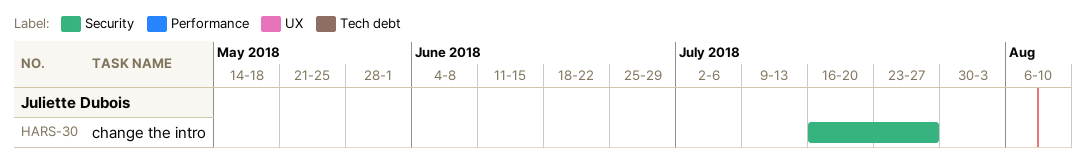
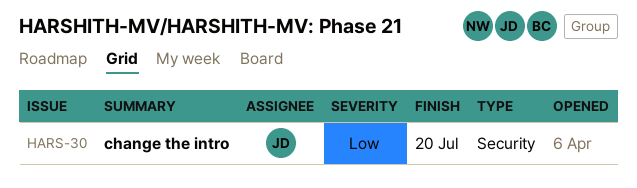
HARS-30, due: Jul 27 -> Jul 20

